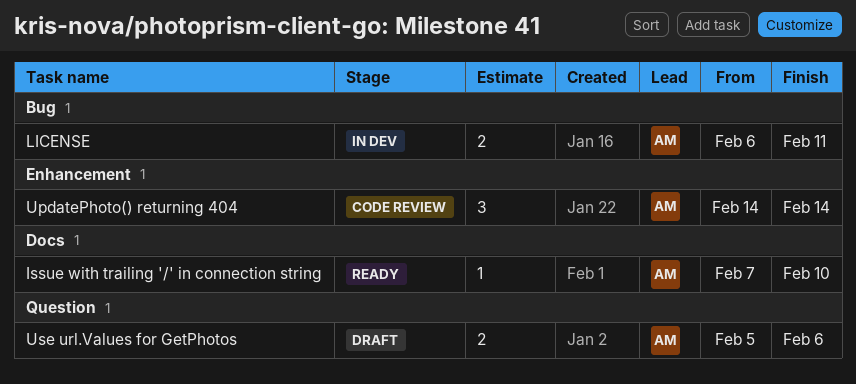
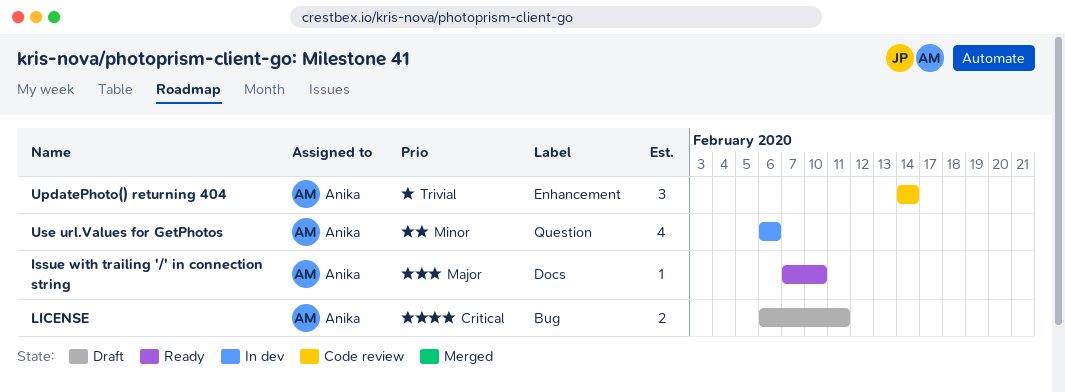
LICENSE, status: In dev -> Draft
Use url.Values for GetPhotos, status: Draft -> In dev
Use url.Values for GetPhotos, estimate: 2 -> 4
Use url.Values for GetPhotos, start: Feb 5 -> Feb 6

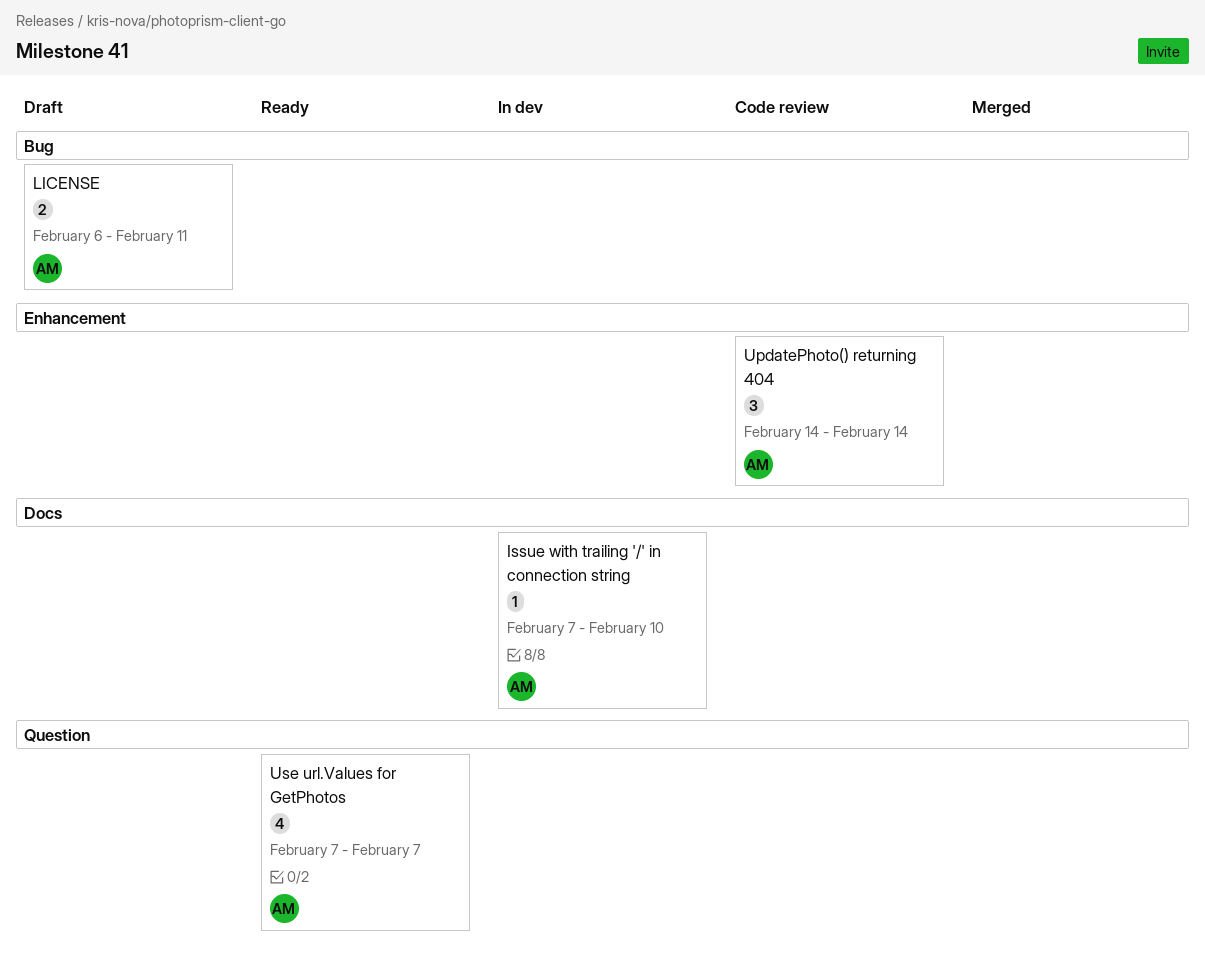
Issue with trailing '/' in connection string, status: Ready -> In dev
Use url.Values for GetPhotos, status: In dev -> Ready
Use url.Values for GetPhotos, start: Feb 6 -> Feb 7
Use url.Values for GetPhotos, due: Feb 6 -> Feb 7

